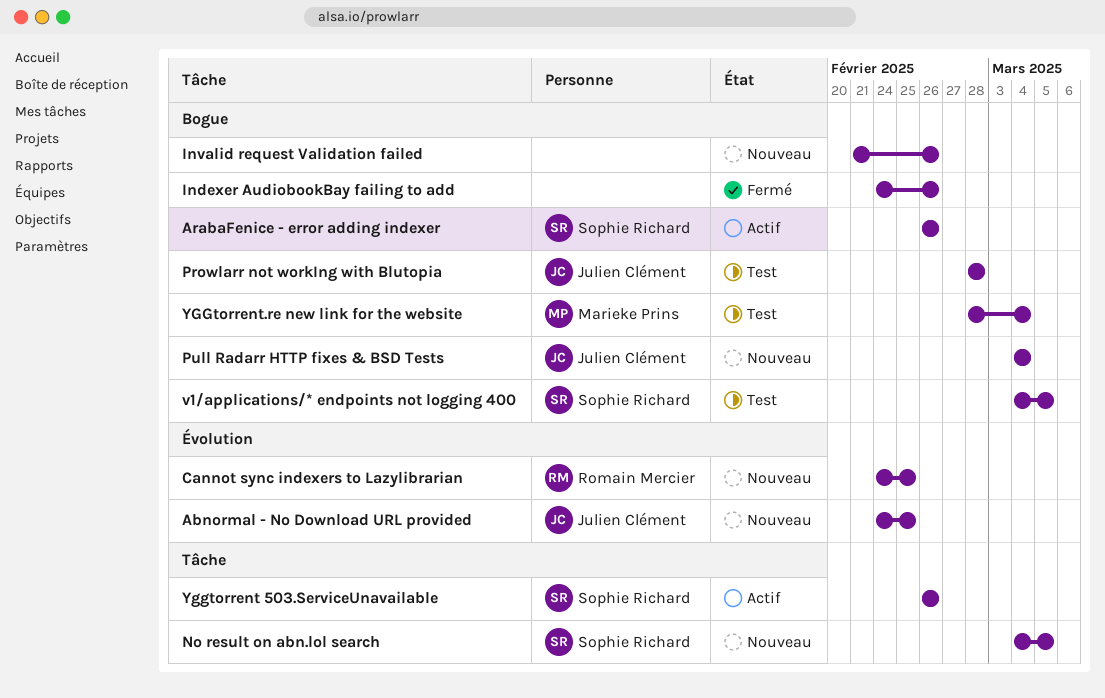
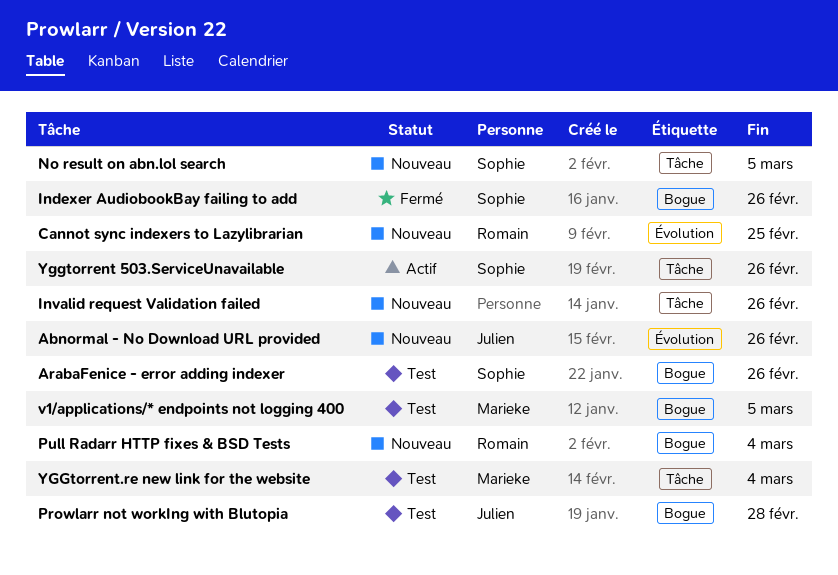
Abnormal - No Download URL provided, due: Feb 25 -> Feb 26
ArabaFenice - error adding indexer, status: Actif -> Test
Indexer AudiobookBay failing to add, owner: none -> Sophie Richard
Invalid request Validation failed, label: Bogue -> Tâche
Pull Radarr HTTP fixes & BSD Tests, owner: Julien Clément -> Romain Mercier
v1/applications/* endpoints not logging 400, owner: Sophie Richard -> Marieke Prins
YGGtorrent.re new link for the website, label: Bogue -> Tâche

